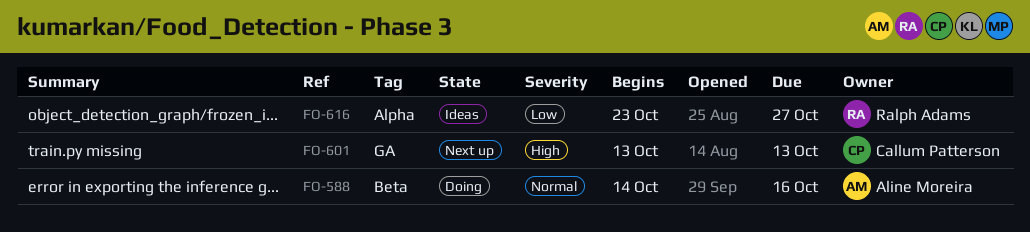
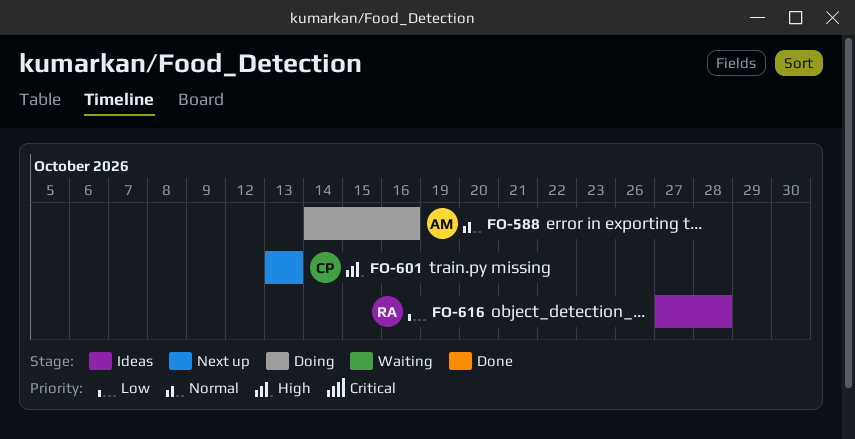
FO-616, start: Oct 23 -> Oct 27
FO-616, due: Oct 27 -> Oct 28

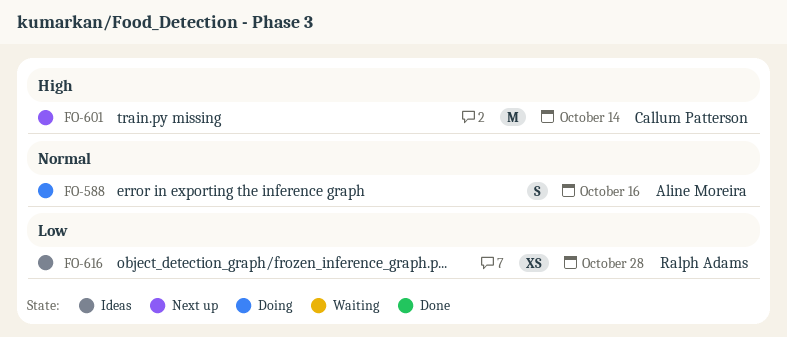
FO-601, due: Oct 13 -> Oct 14

